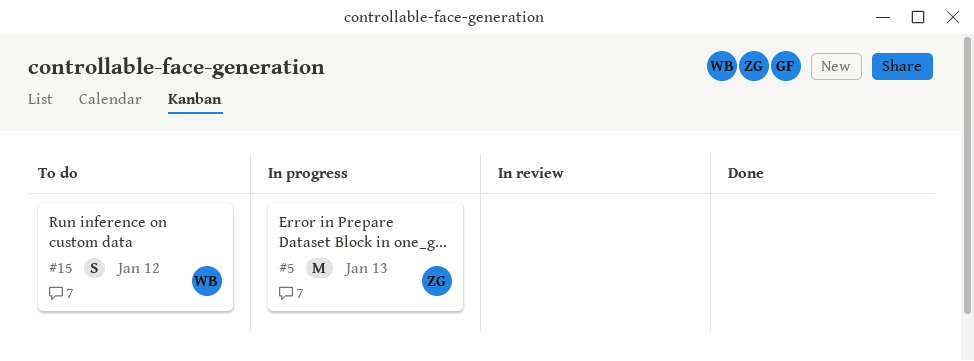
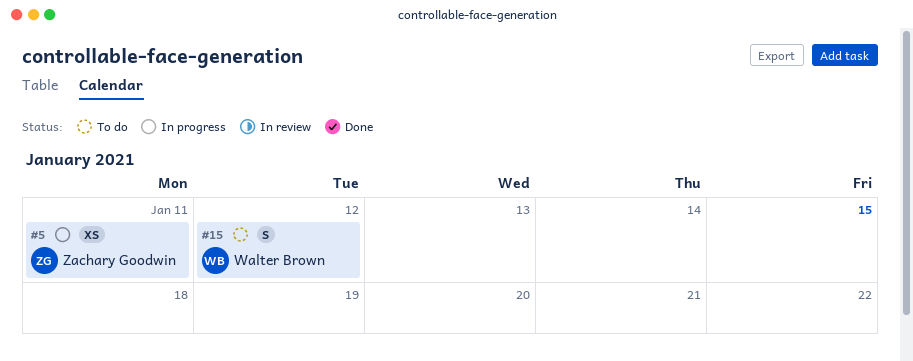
#5, estimate: M -> XS
#5, due: Jan 13 -> Jan 11

